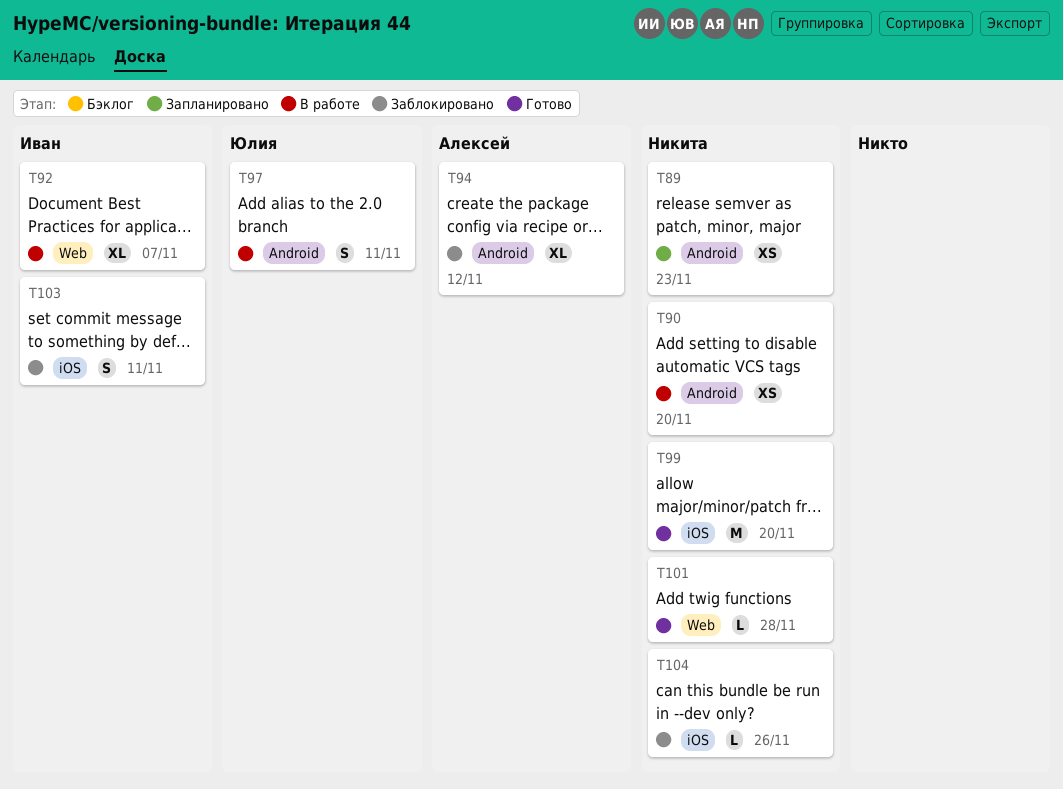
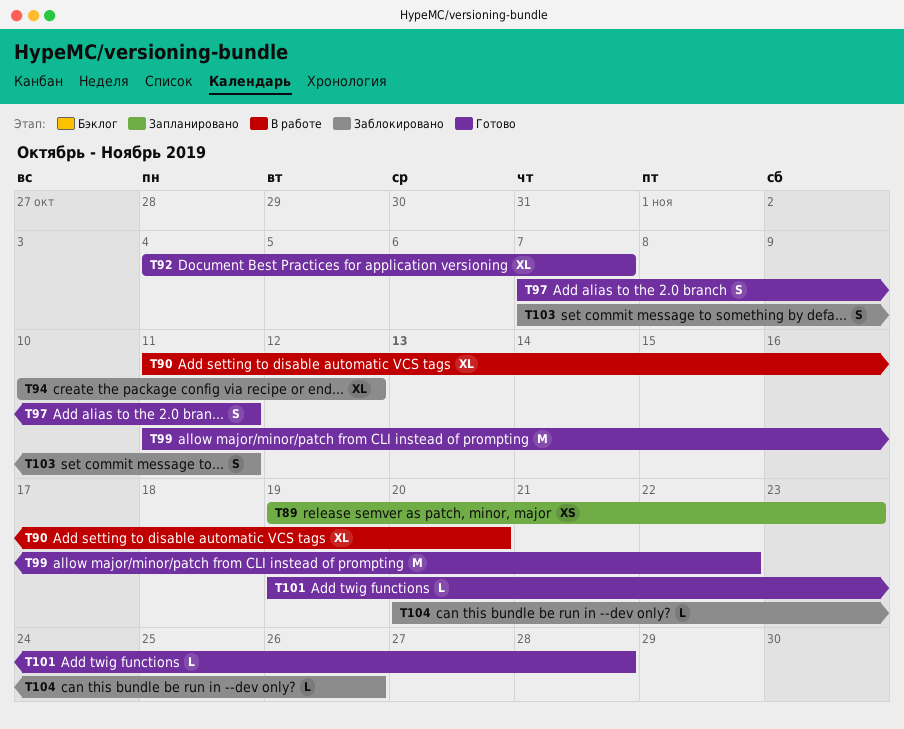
T90, estimate: XS -> XL
T92, status: В работе -> Готово
T97, status: В работе -> Готово
T99, due: Nov 20 -> Nov 22

